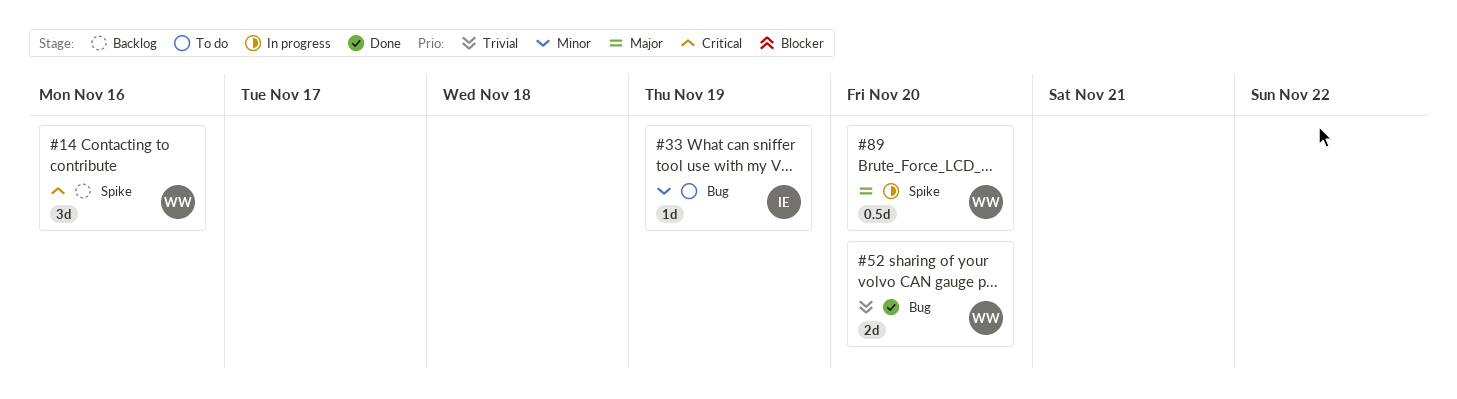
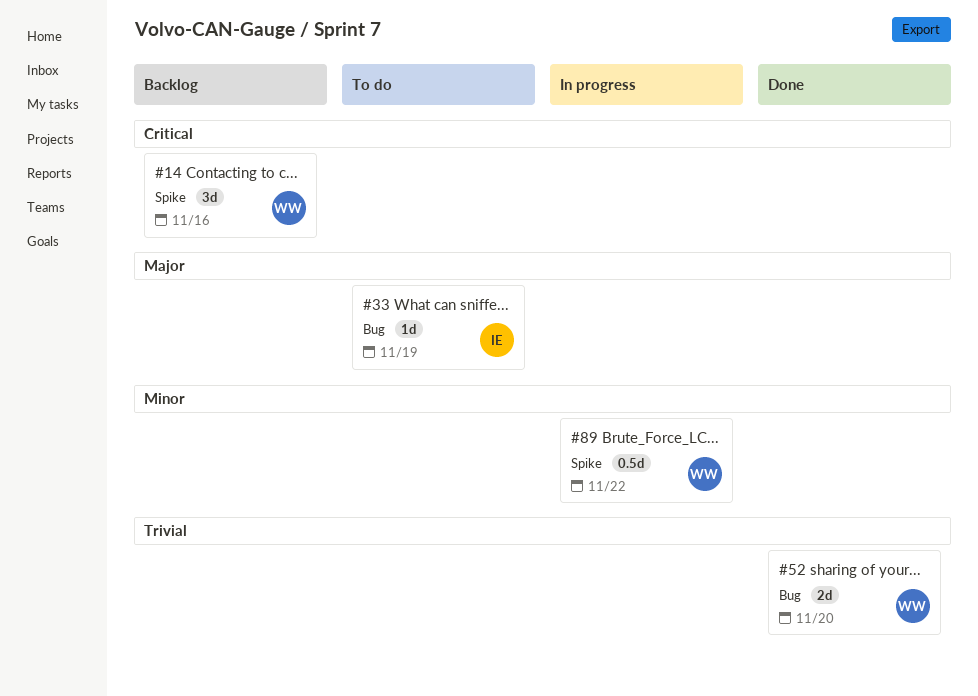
#33, priority: Minor -> Major
#89, priority: Major -> Minor
#89, due: Nov 20 -> Nov 22

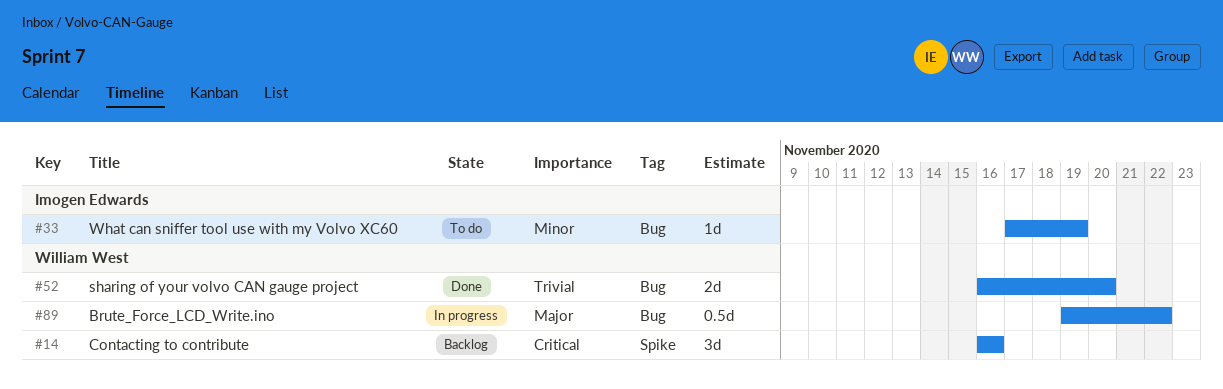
#33, priority: Major -> Minor
#89, priority: Minor -> Major
#89, label: Spike -> Bug

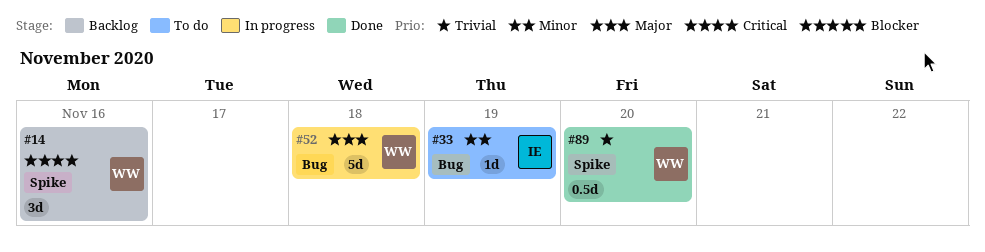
#52, status: Done -> In progress
#52, priority: Trivial -> Major
#52, estimate: 2d -> 5d
#52, due: Nov 20 -> Nov 18
#89, status: In progress -> Done
#89, priority: Major -> Trivial
#89, label: Bug -> Spike
#89, due: Nov 22 -> Nov 20

